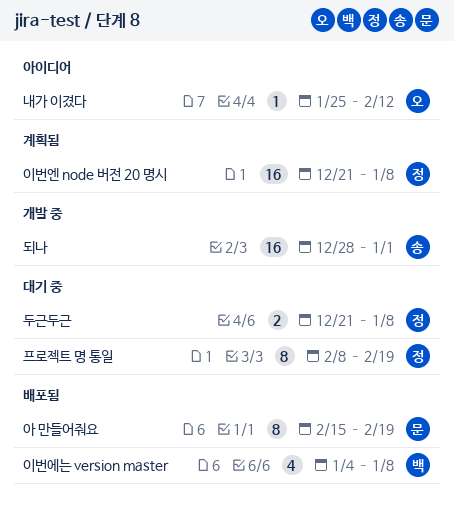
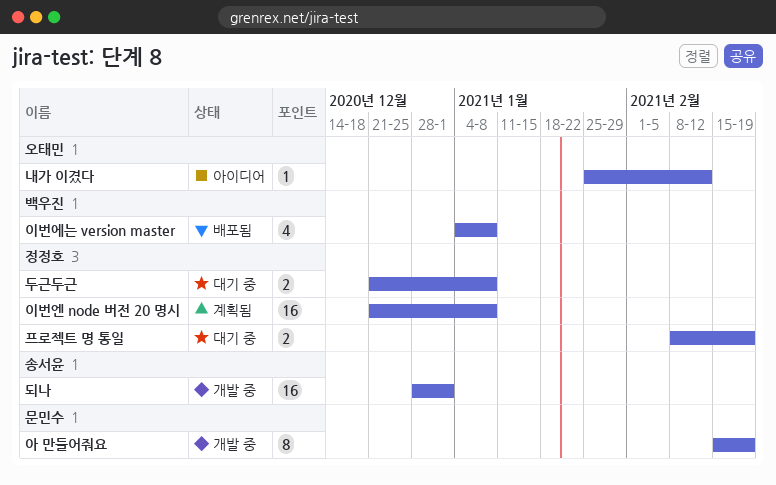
아 만들어줘요, status: 배포됨 -> 개발 중
프로젝트 명 통일, estimate: 8 -> 2

